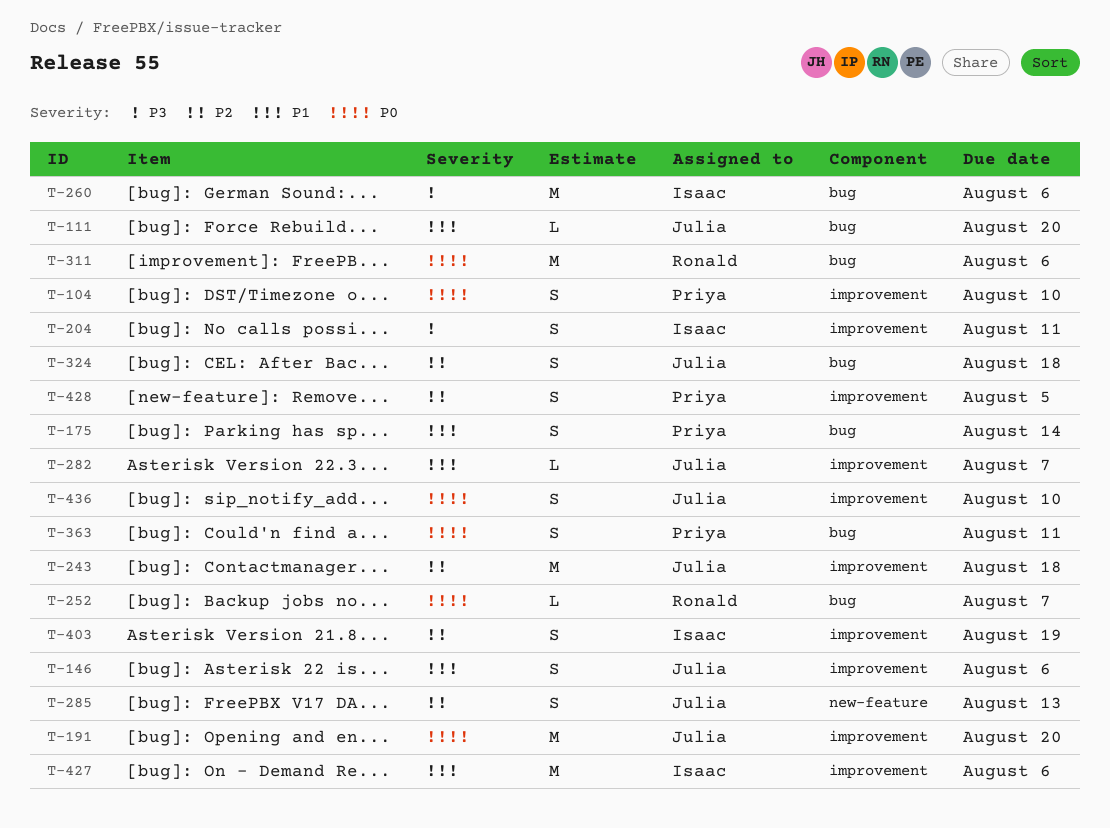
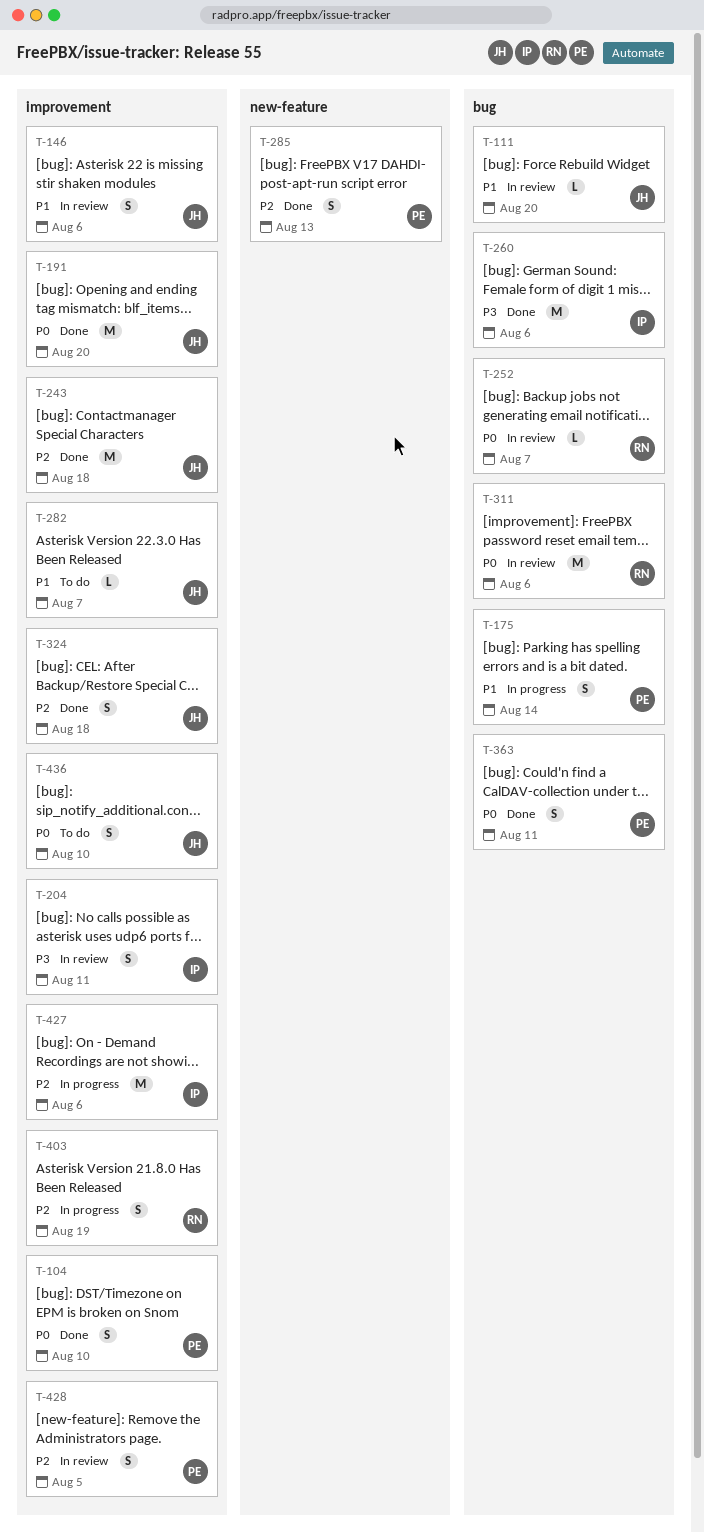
T-285, owner: Julia -> Priya
T-324, label: bug -> improvement
T-403, owner: Isaac -> Ronald
T-427, priority: P1 -> P2

